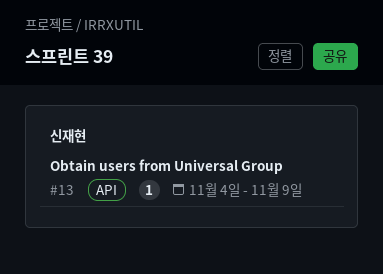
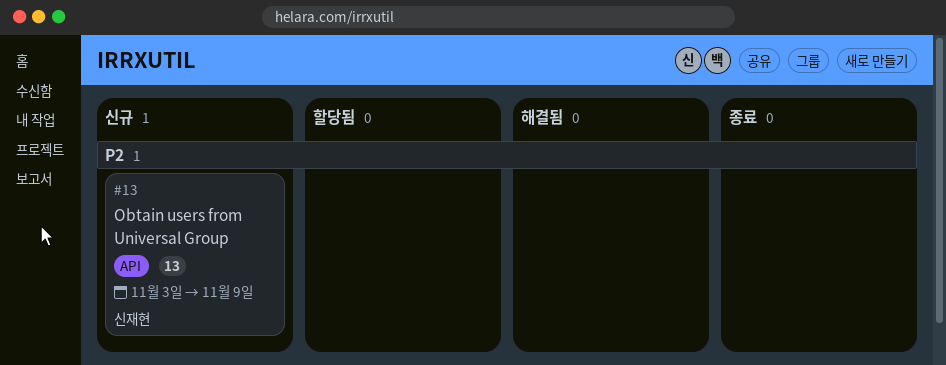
#13, estimate: 1 -> 13
#13, start: Nov 4 -> Nov 3

